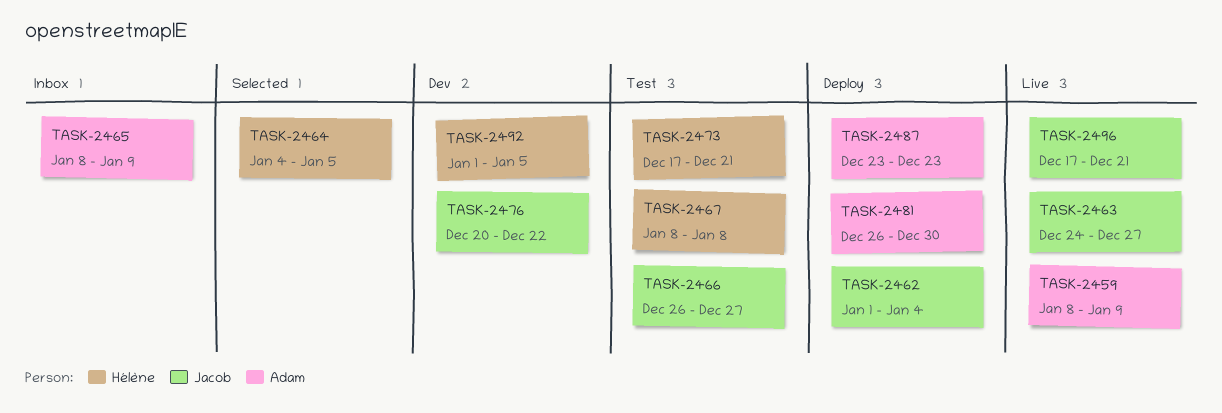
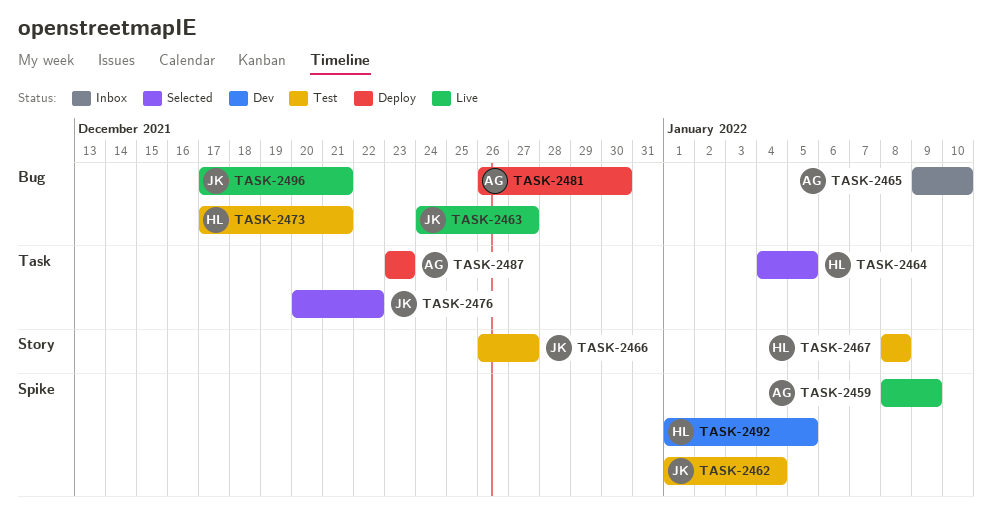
TASK-2462, status: Deploy -> Test
TASK-2465, start: Jan 8 -> Jan 9
TASK-2465, due: Jan 9 -> Jan 10
TASK-2476, status: Dev -> Selected

